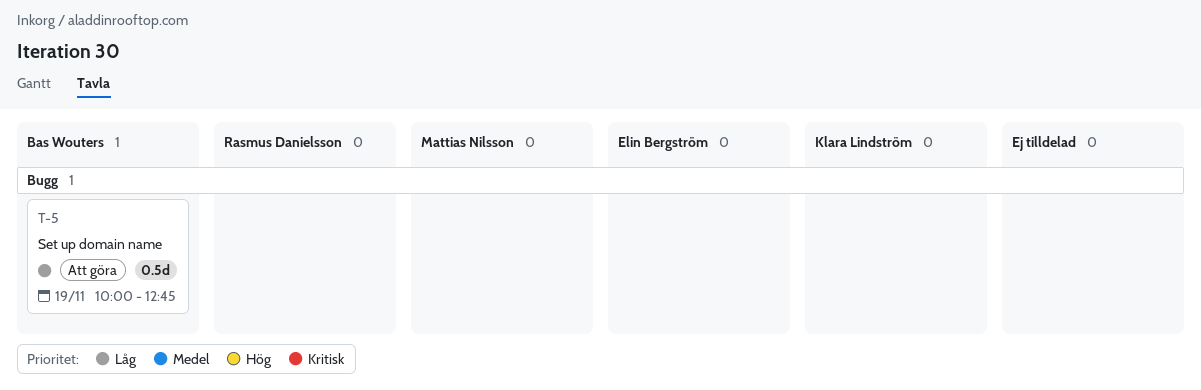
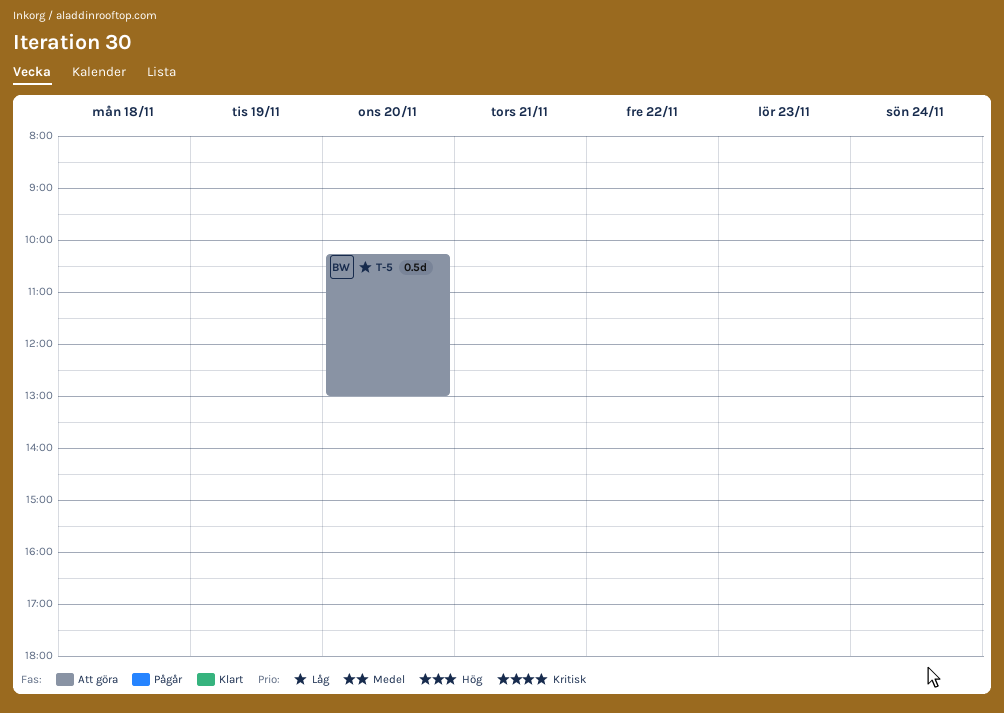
T-5, day: Nov 19 -> Nov 20
T-5, begins: 10:00 -> 10:15
T-5, ends: 12:45 -> 13:00

